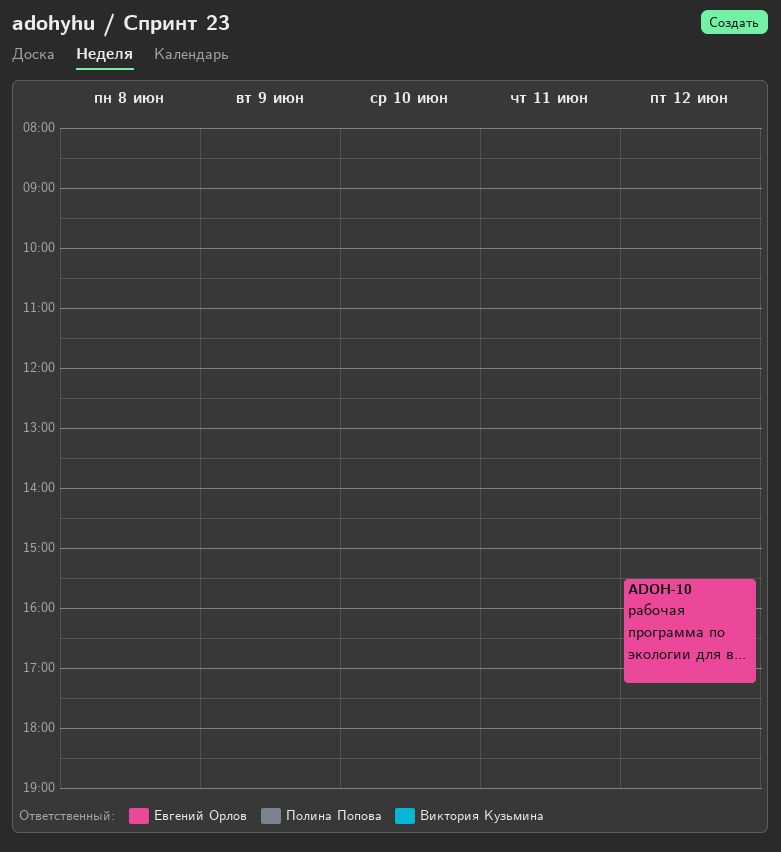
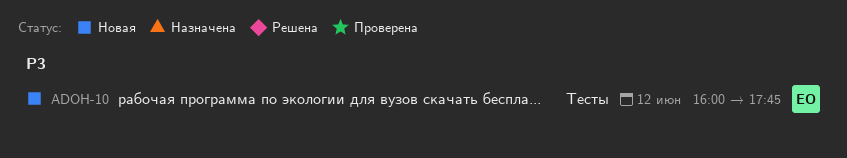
ADOH-10, begins: 15:30 -> 16:00
ADOH-10, ends: 17:15 -> 17:45

